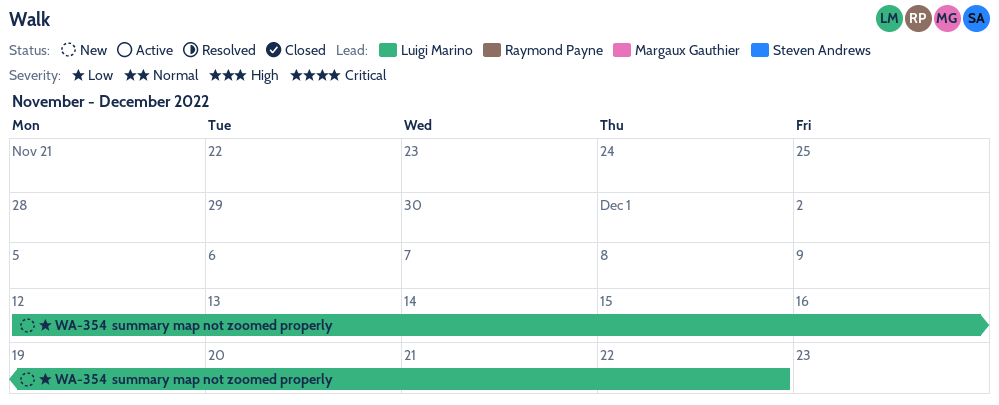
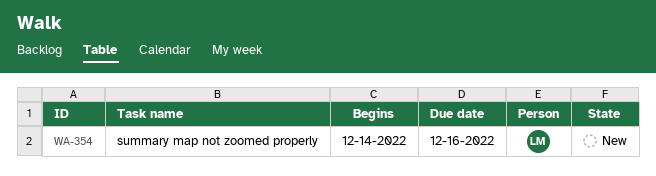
WA-354, start: Dec 12 -> Dec 14
WA-354, due: Dec 22 -> Dec 16

